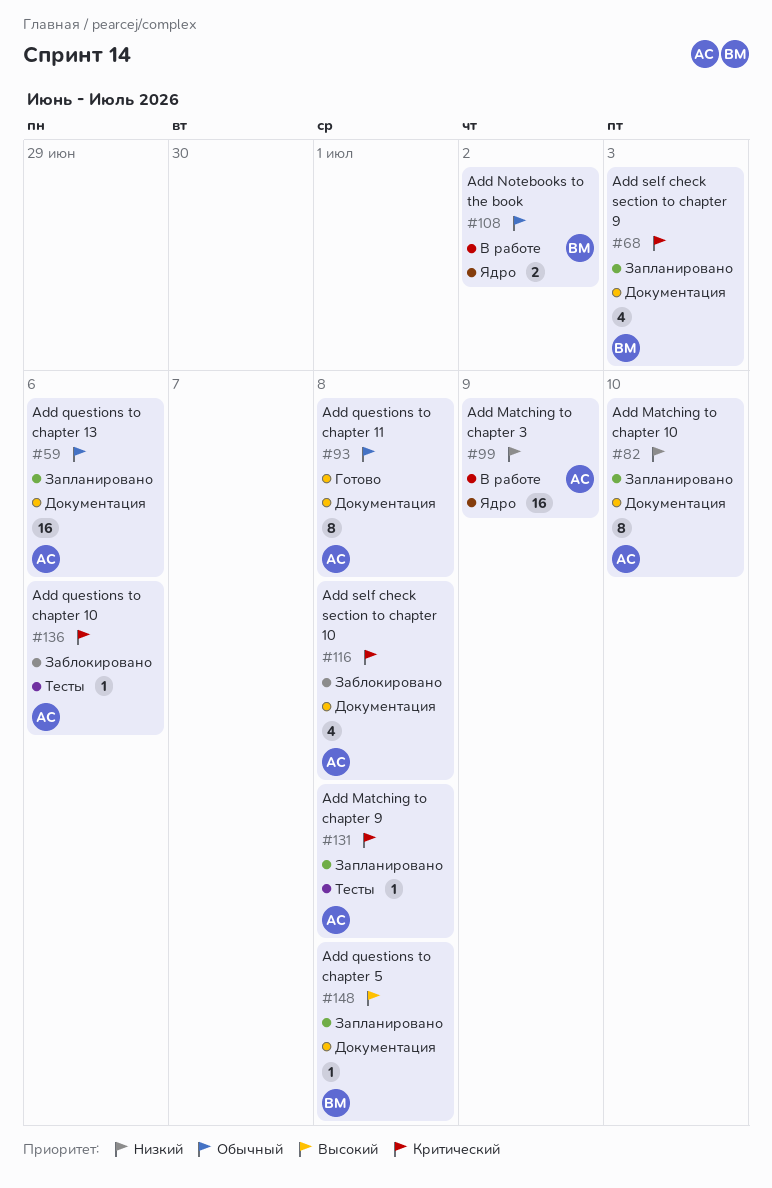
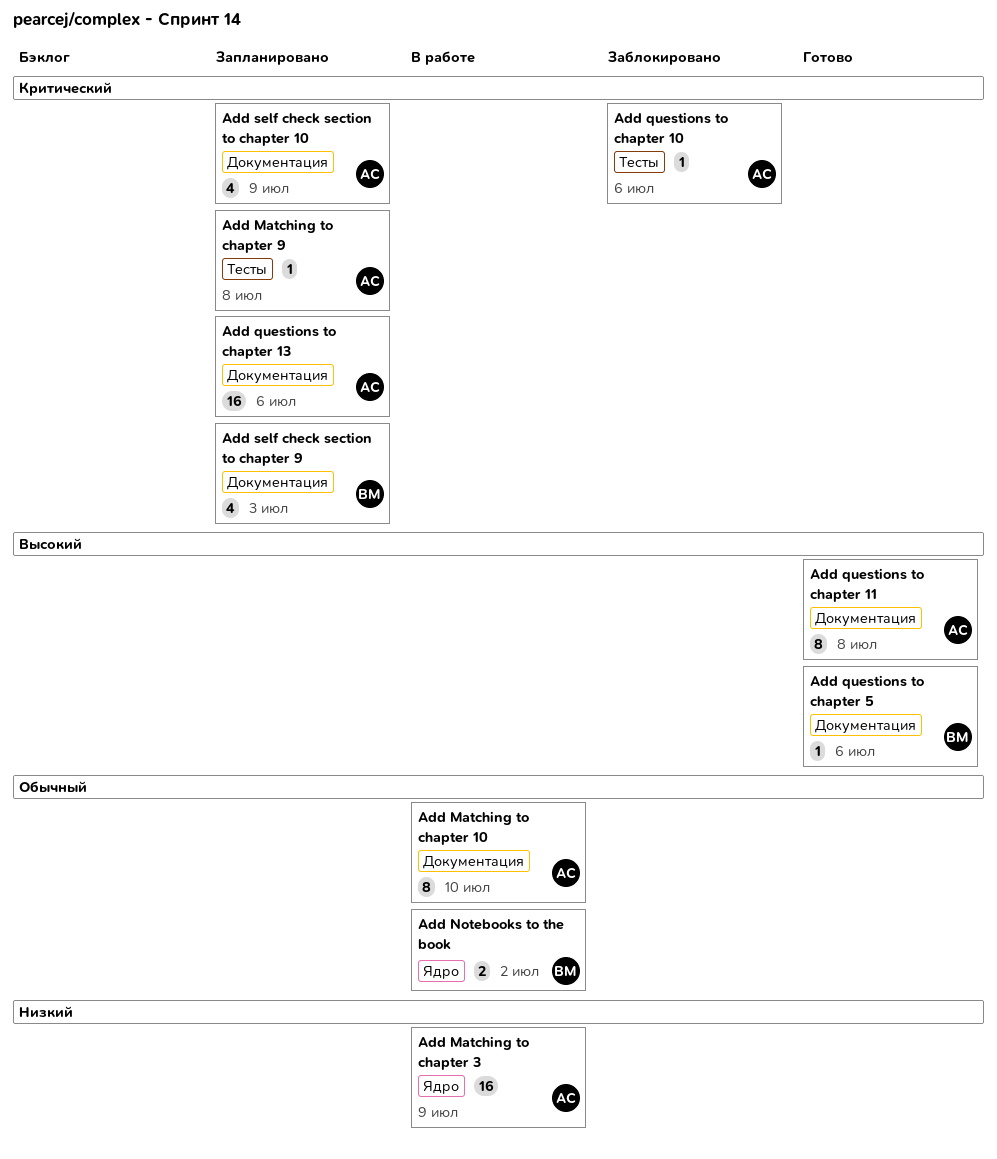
Add Matching to chapter 10, status: Запланировано -> В работе
Add Matching to chapter 10, priority: Низкий -> Обычный
Add questions to chapter 11, priority: Обычный -> Высокий
Add questions to chapter 13, priority: Обычный -> Критический
Add questions to chapter 5, status: Запланировано -> Готово
Add questions to chapter 5, due: Jul 8 -> Jul 6
Add self check section to chapter 10, status: Заблокировано -> Запланировано
Add self check section to chapter 10, due: Jul 8 -> Jul 9

